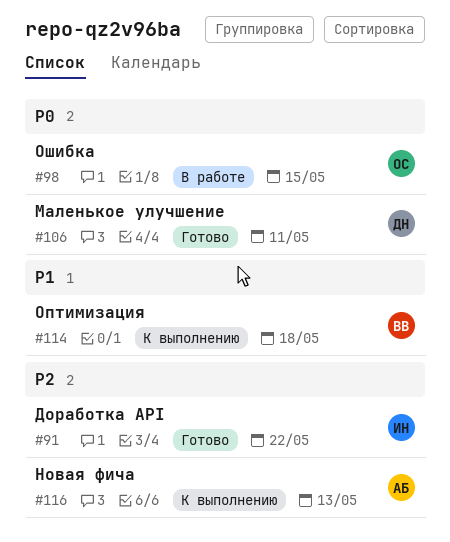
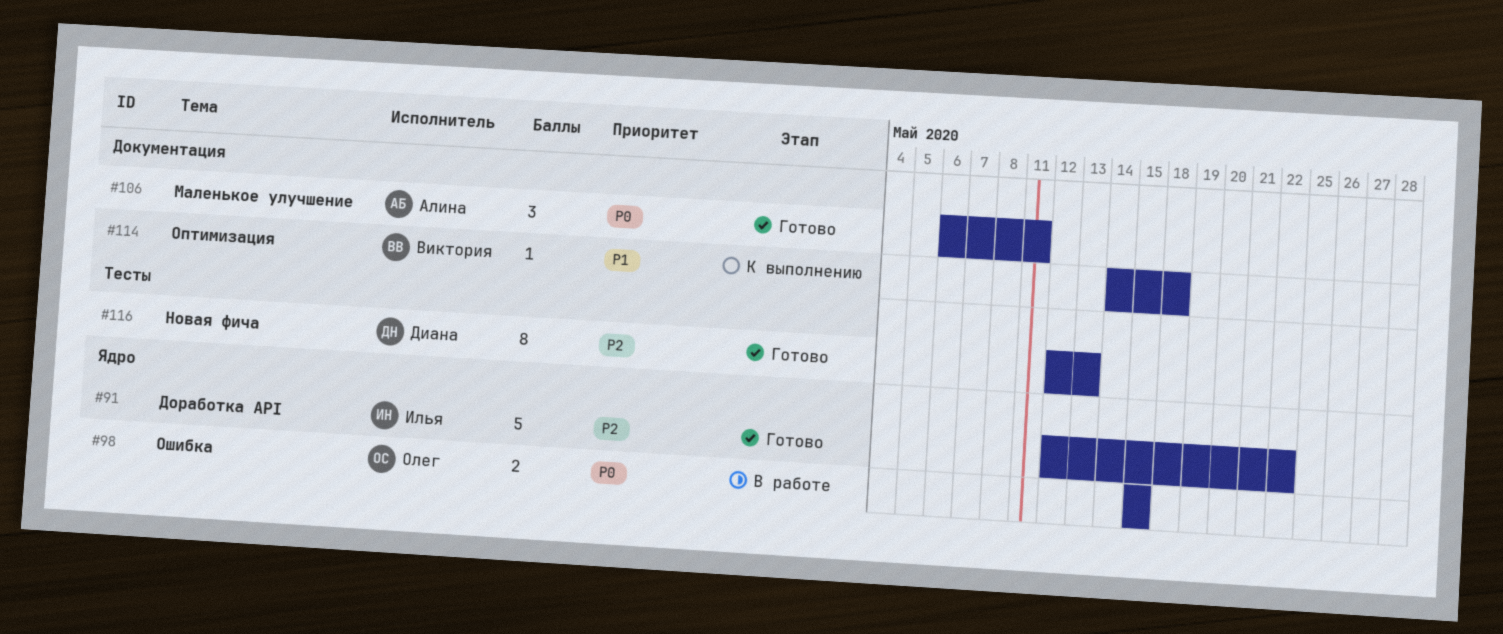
#106, owner: Диана -> Алина
#116, status: К выполнению -> Готово
#116, owner: Алина -> Диана

